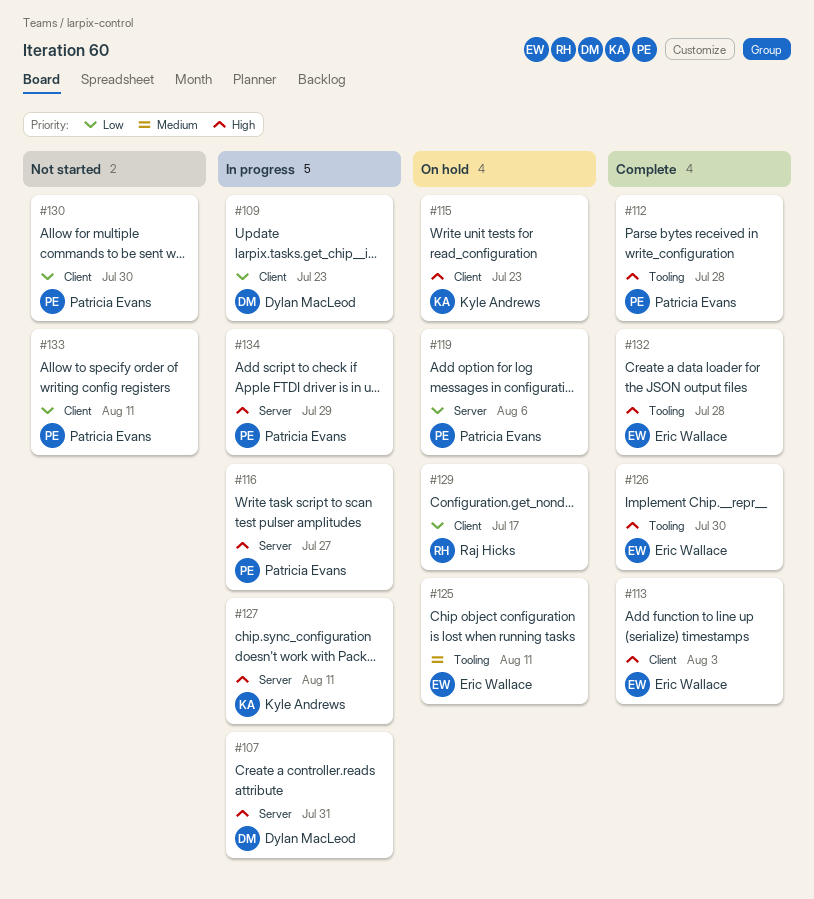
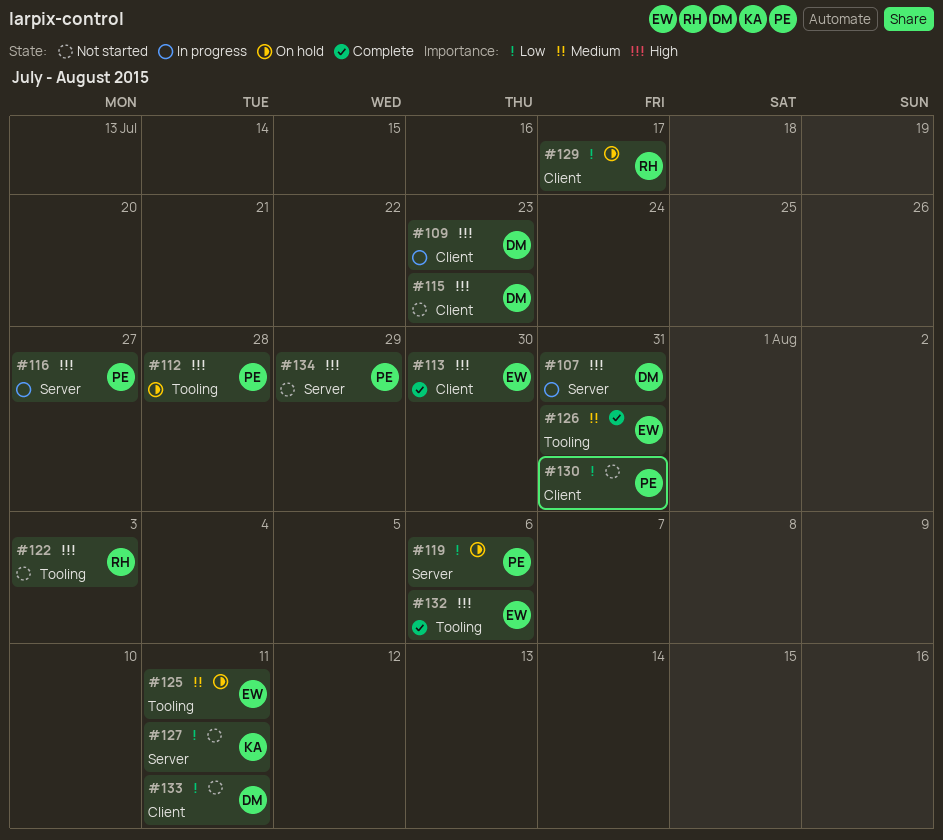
#109, priority: Low -> High
#112, status: Complete -> On hold
#113, due: Aug 3 -> Jul 30
#115, status: On hold -> Not started
#115, owner: Kyle Andrews -> Dylan MacLeod
#122: none -> present
#126, priority: High -> Medium
#126, due: Jul 30 -> Jul 31
#127, status: In progress -> Not started
#127, priority: High -> Low
#130, due: Jul 30 -> Jul 31
#132, due: Jul 28 -> Aug 6
#133, owner: Patricia Evans -> Dylan MacLeod
#134, status: In progress -> Not started

